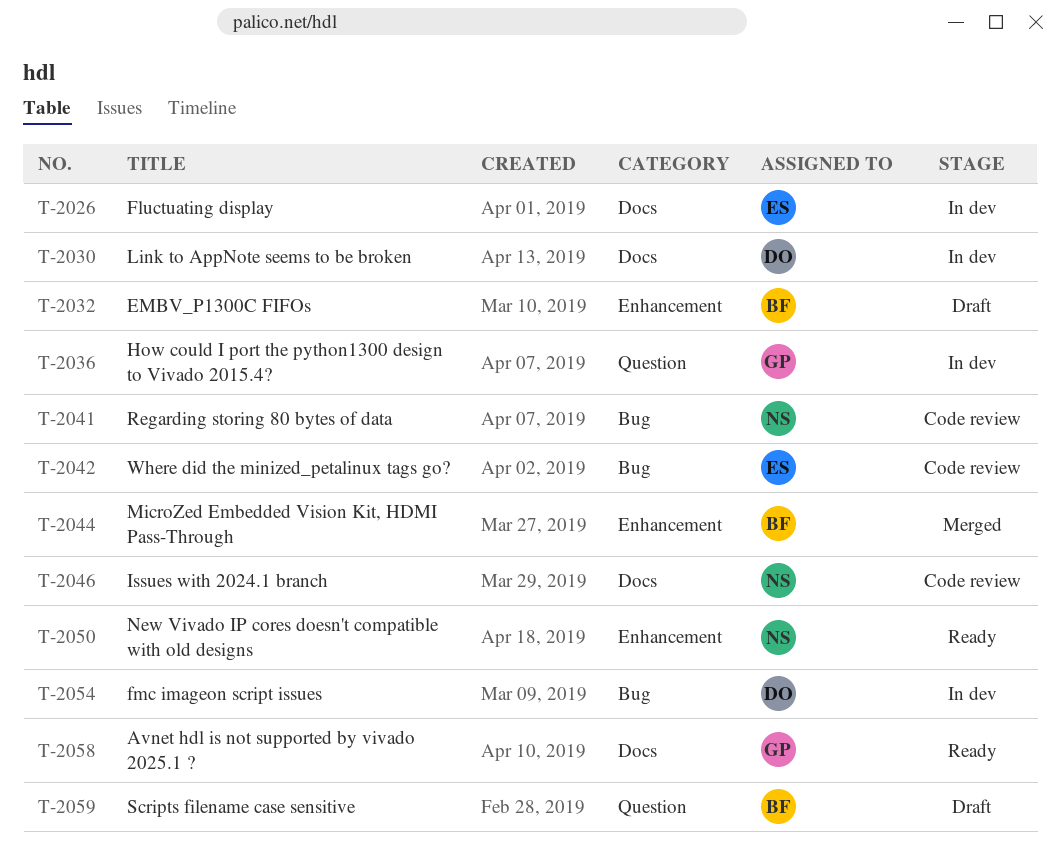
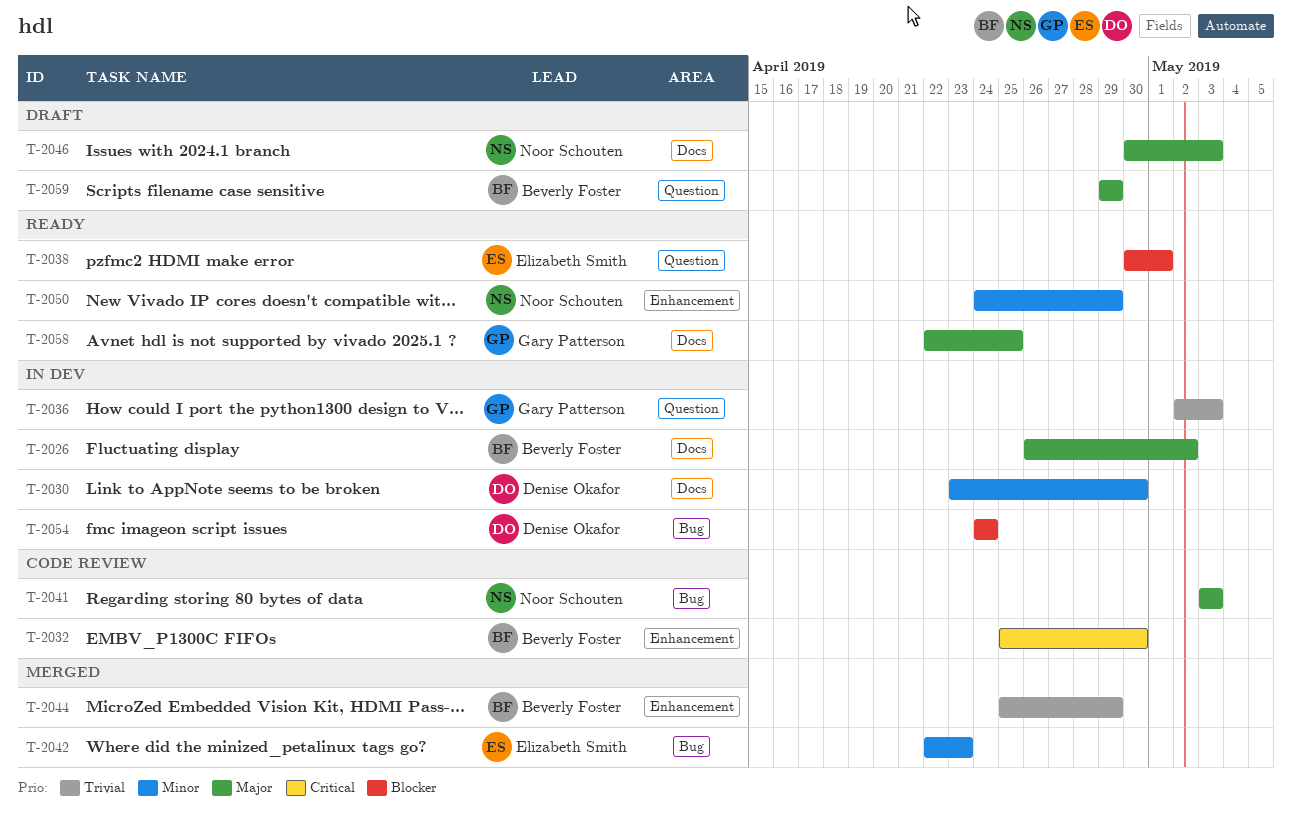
T-2026, owner: Elizabeth Smith -> Beverly Foster
T-2032, status: Draft -> Code review
T-2038: none -> present
T-2042, status: Code review -> Merged
T-2046, status: Code review -> Draft

